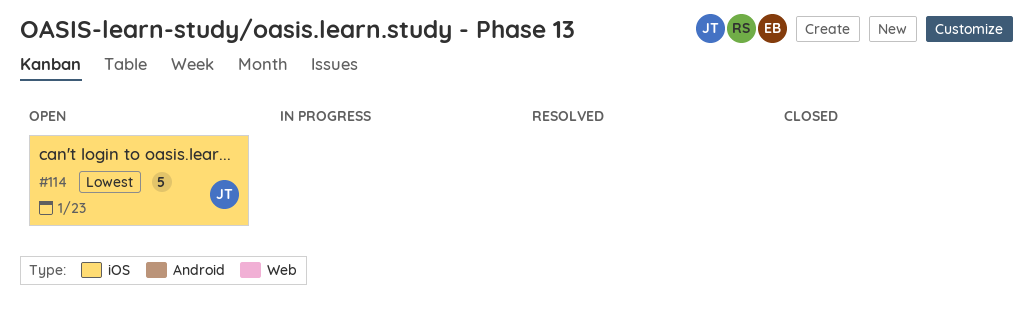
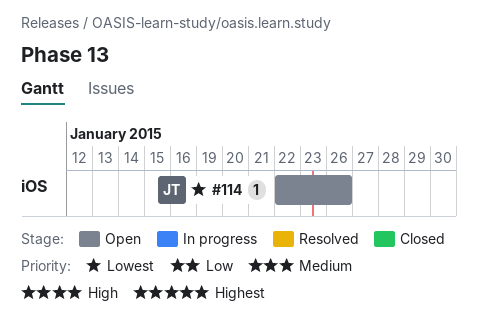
#114, estimate: 5 -> 1
#114, due: Jan 23 -> Jan 26

